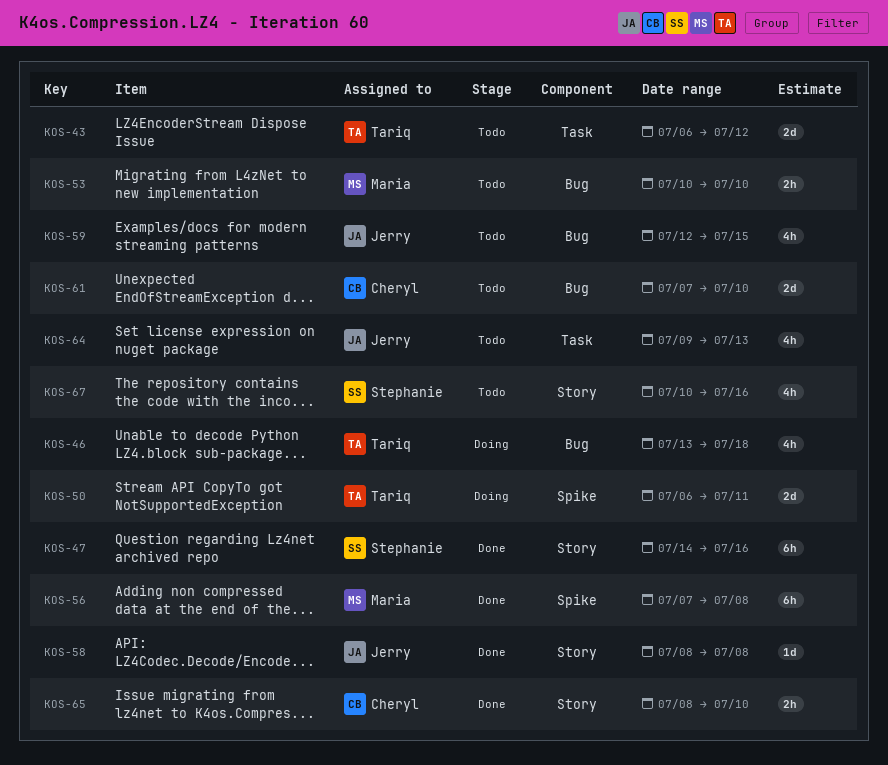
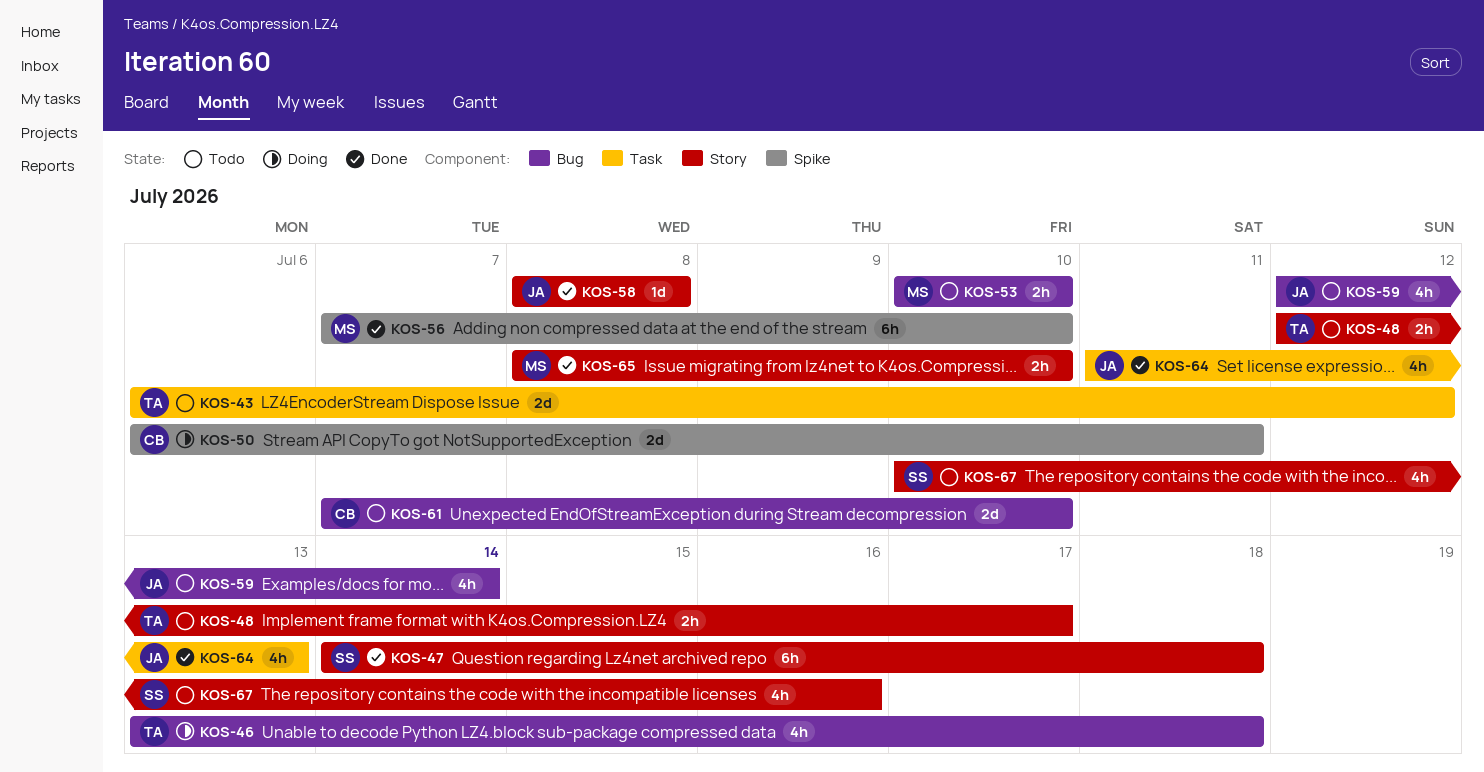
KOS-47, due: Jul 16 -> Jul 18
KOS-48: none -> present
KOS-50, owner: Tariq -> Cheryl
KOS-56, due: Jul 8 -> Jul 10
KOS-59, due: Jul 15 -> Jul 14
KOS-64, status: Todo -> Done
KOS-64, start: Jul 9 -> Jul 11
KOS-65, owner: Cheryl -> Maria

